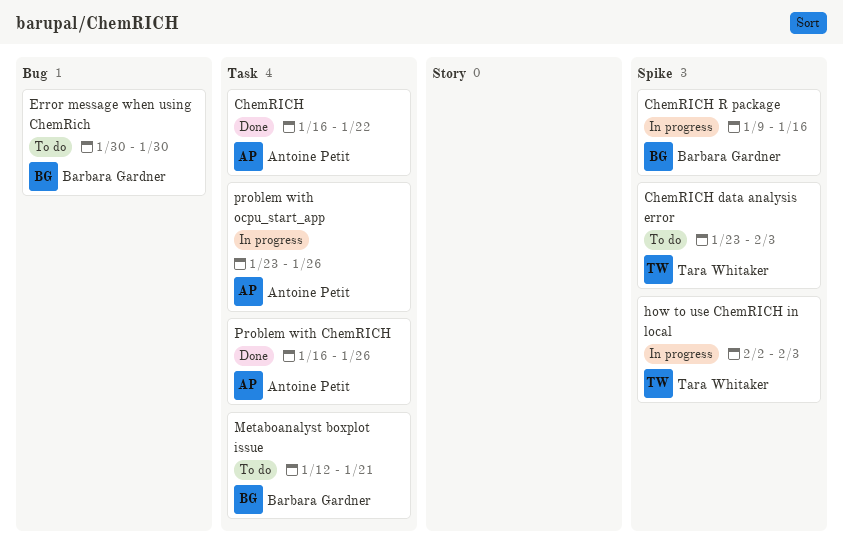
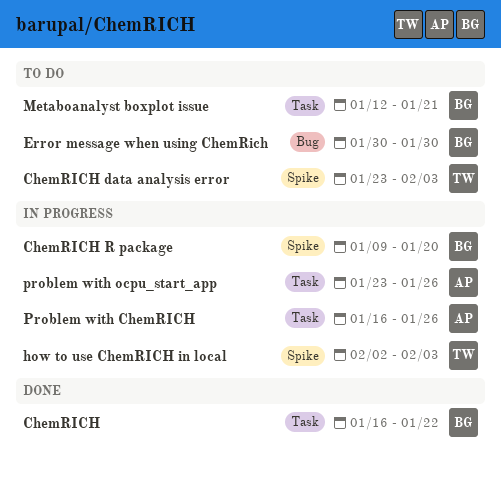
ChemRICH, owner: Antoine Petit -> Barbara Gardner
ChemRICH R package, due: Jan 16 -> Jan 20
Problem with ChemRICH, status: Done -> In progress

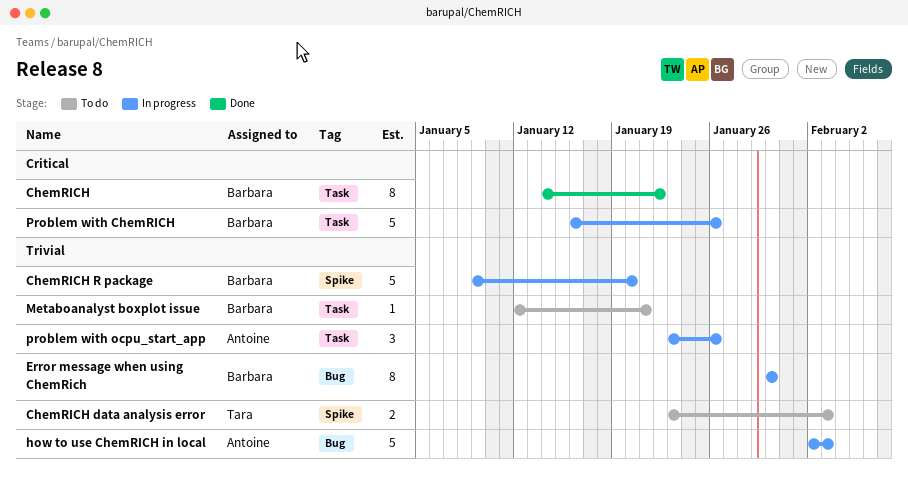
ChemRICH, start: Jan 16 -> Jan 14
Error message when using ChemRich, status: To do -> In progress
how to use ChemRICH in local, owner: Tara -> Antoine
how to use ChemRICH in local, label: Spike -> Bug
Problem with ChemRICH, owner: Antoine -> Barbara

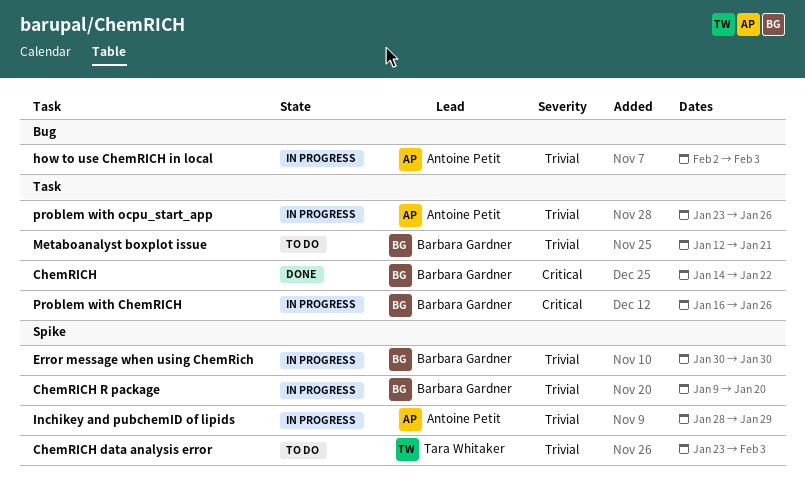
Error message when using ChemRich, label: Bug -> Spike
Inchikey and pubchemID of lipids: none -> present

